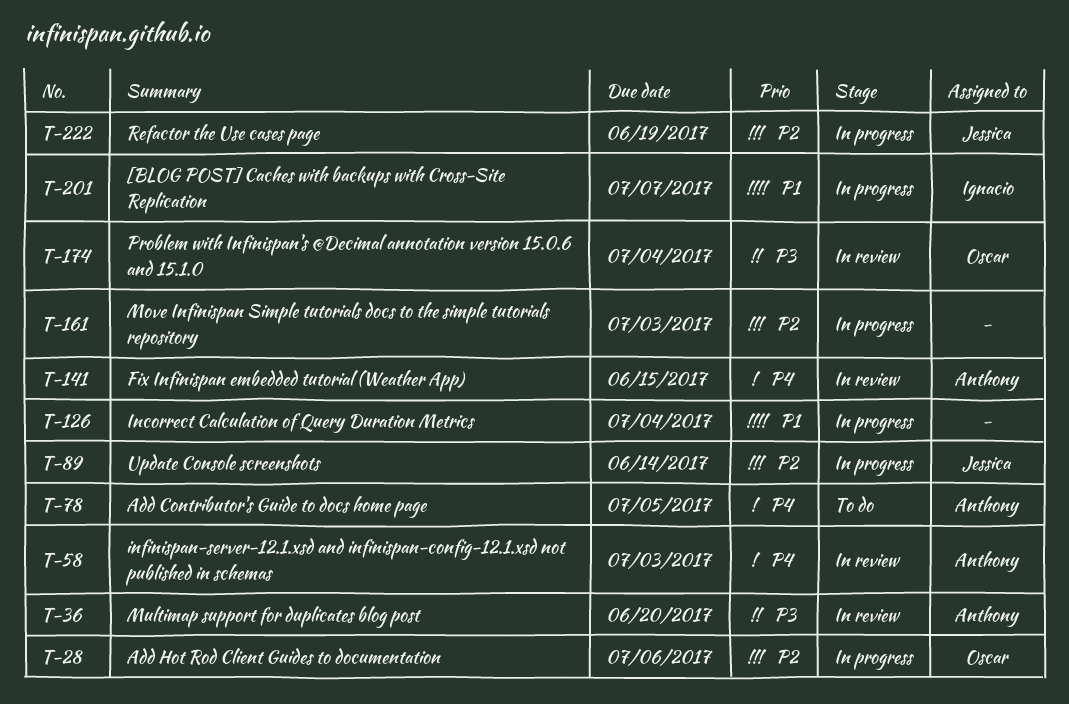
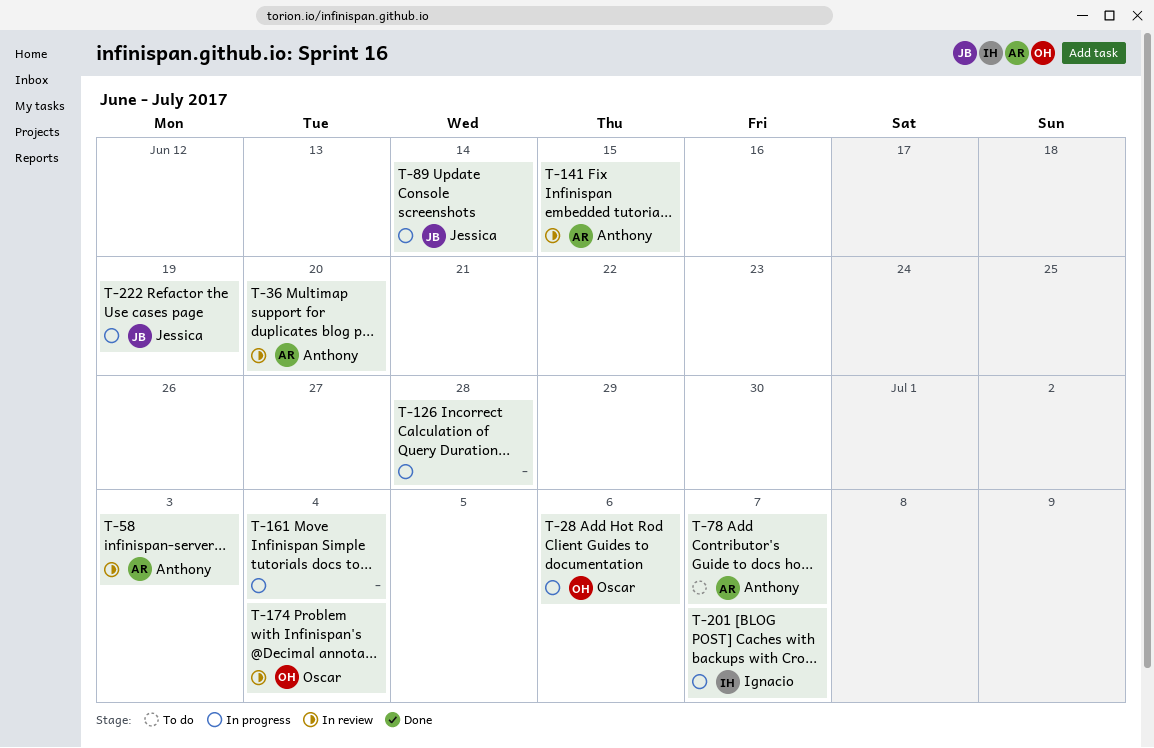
T-78, due: Jul 5 -> Jul 7
T-126, due: Jul 4 -> Jun 28
T-161, due: Jul 3 -> Jul 4

